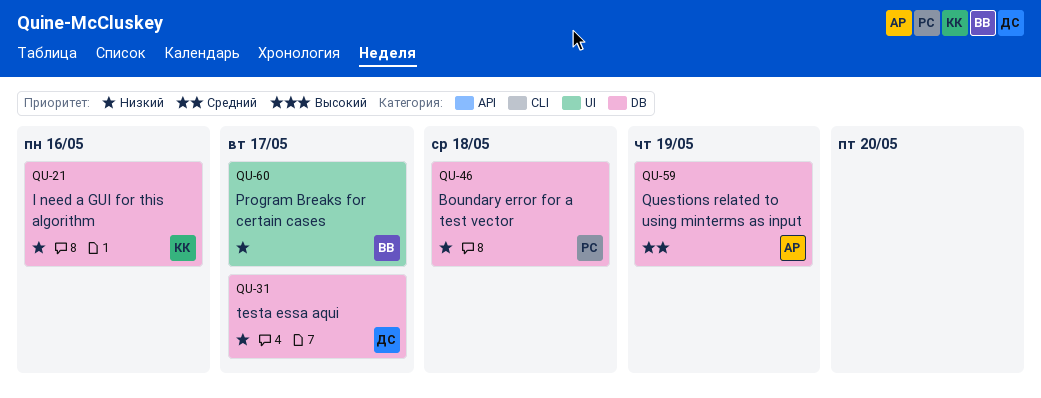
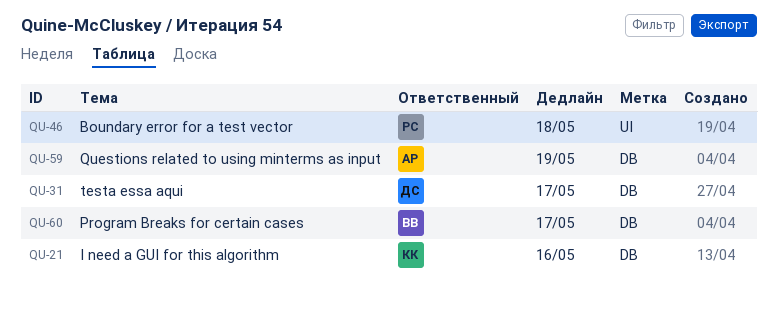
QU-46, label: DB -> UI
QU-60, label: UI -> DB

